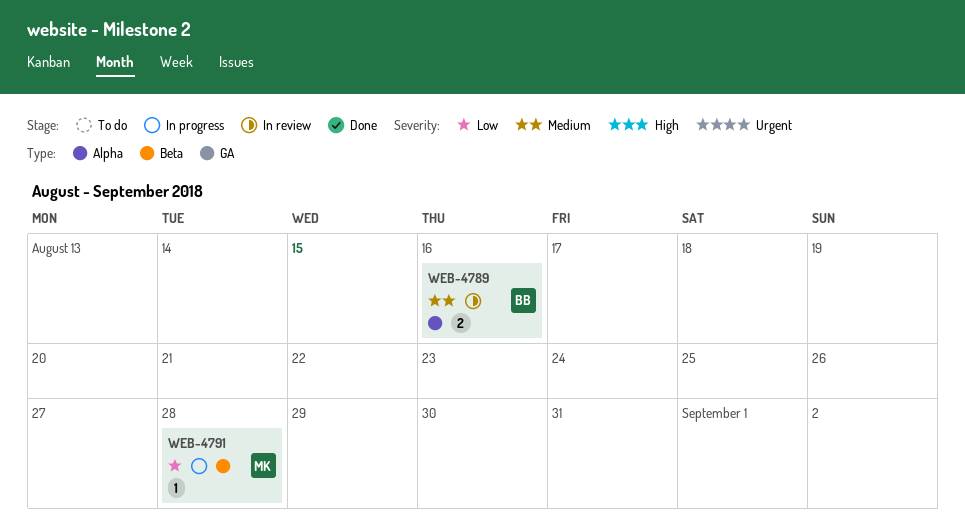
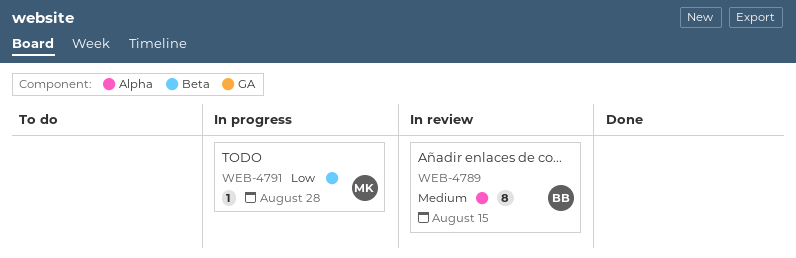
WEB-4789, estimate: 2 -> 8
WEB-4789, due: Aug 16 -> Aug 15

